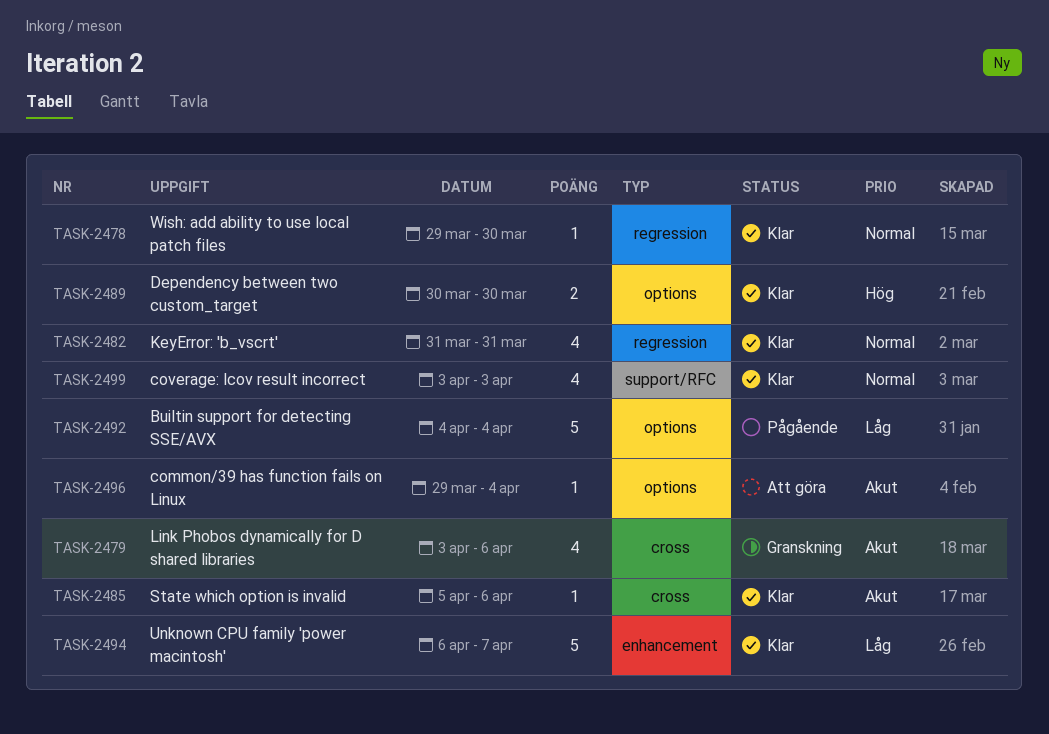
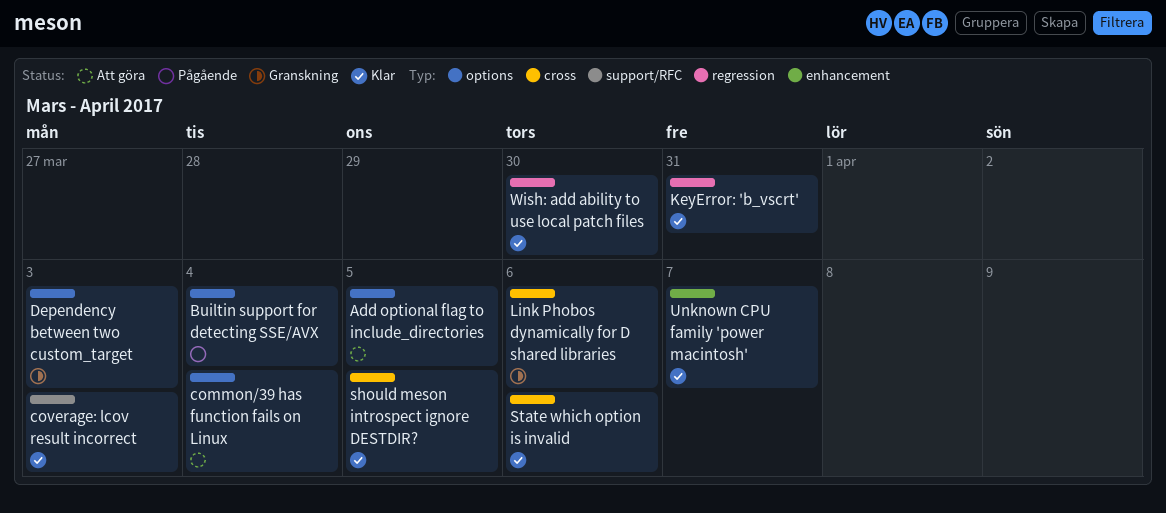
Add optional flag to include_directories: none -> present
Dependency between two custom_target, status: Klar -> Granskning
Dependency between two custom_target, due: Mar 30 -> Apr 3
should meson introspect ignore DESTDIR?: none -> present

